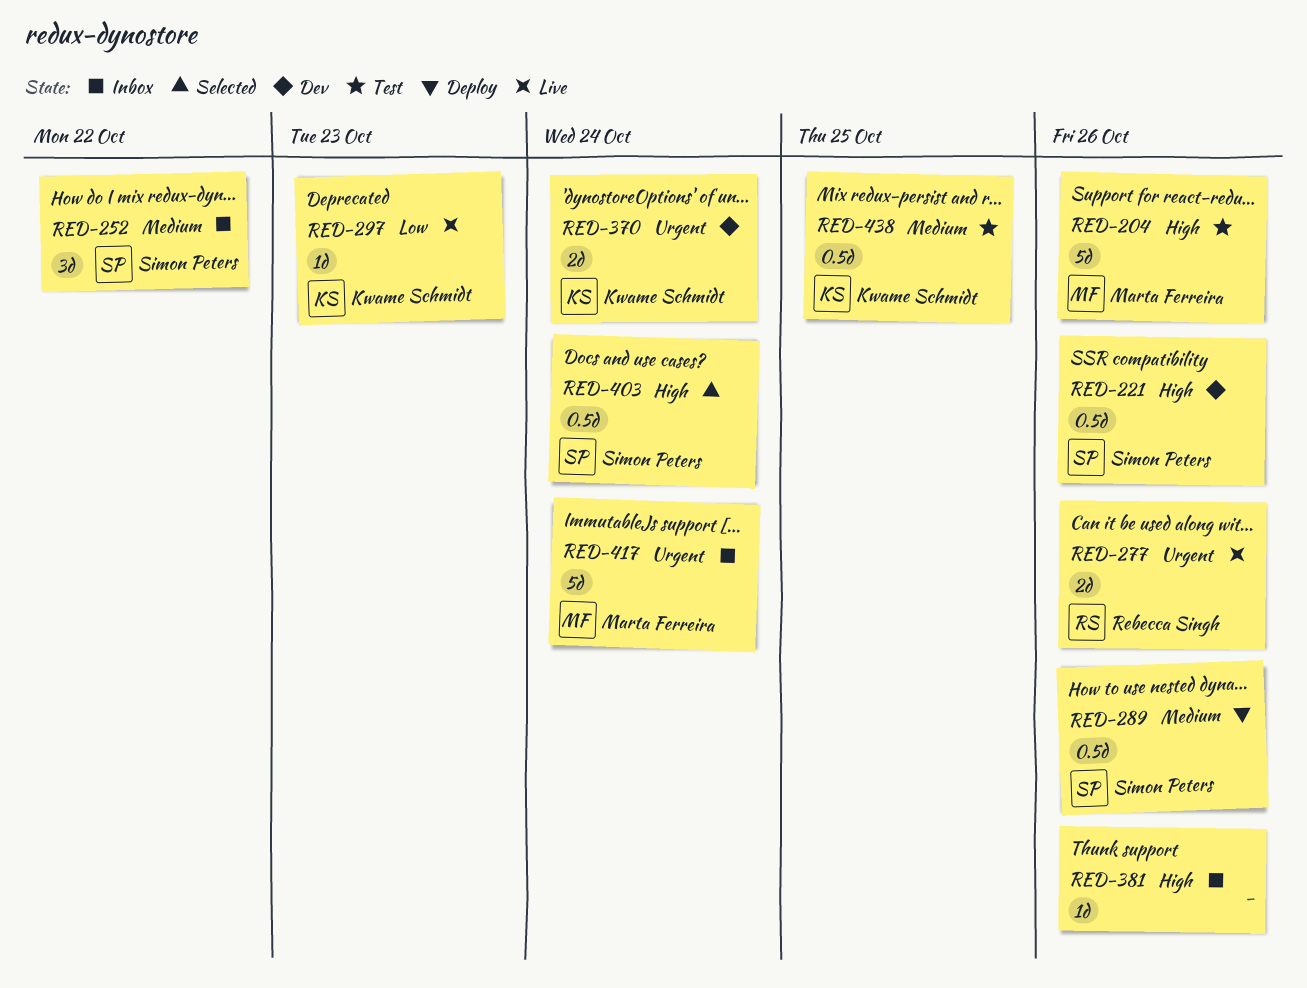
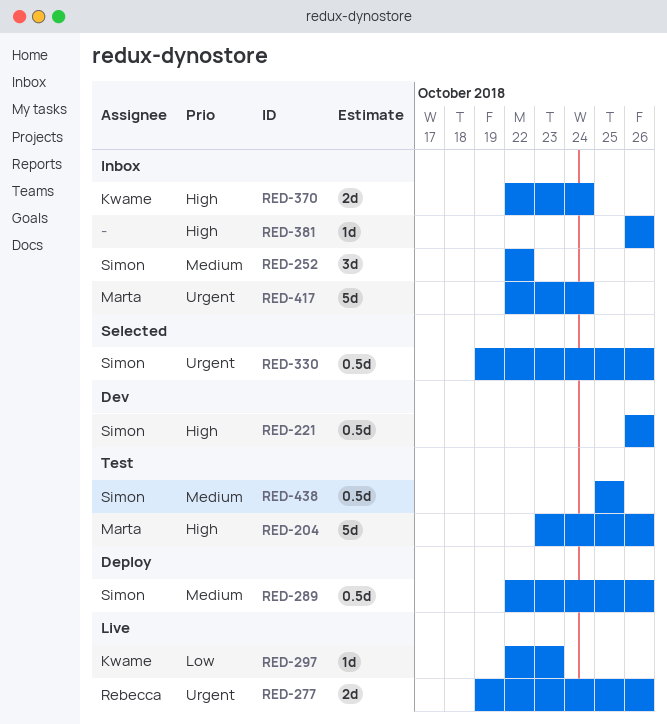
RED-330: none -> present
RED-370, status: Dev -> Inbox
RED-370, priority: Urgent -> High
RED-403: present -> none
RED-438, owner: Kwame Schmidt -> Simon Peters

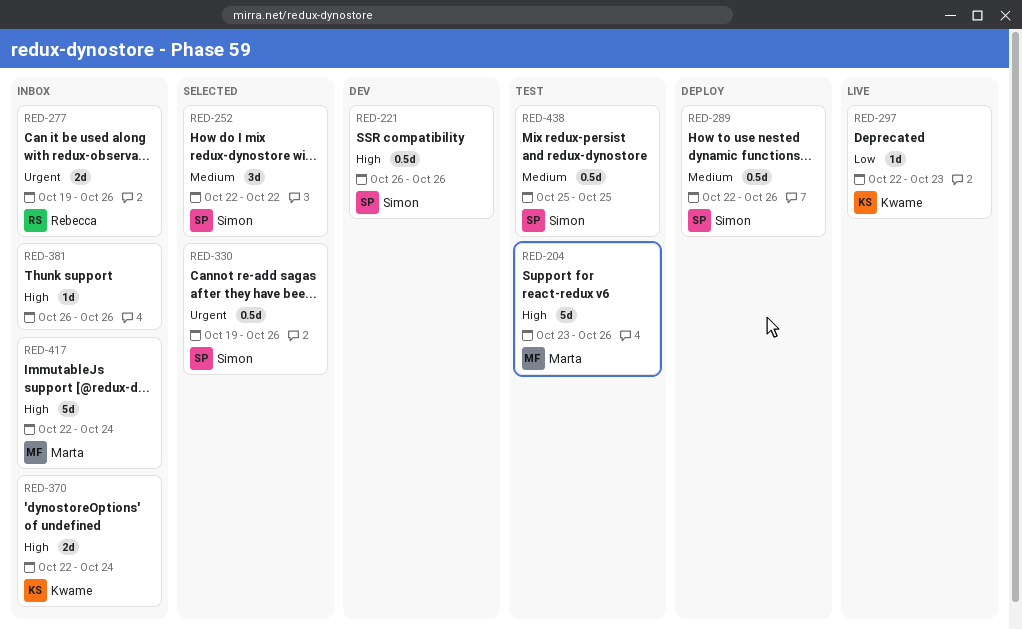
RED-252, status: Inbox -> Selected
RED-277, status: Live -> Inbox
RED-417, priority: Urgent -> High

